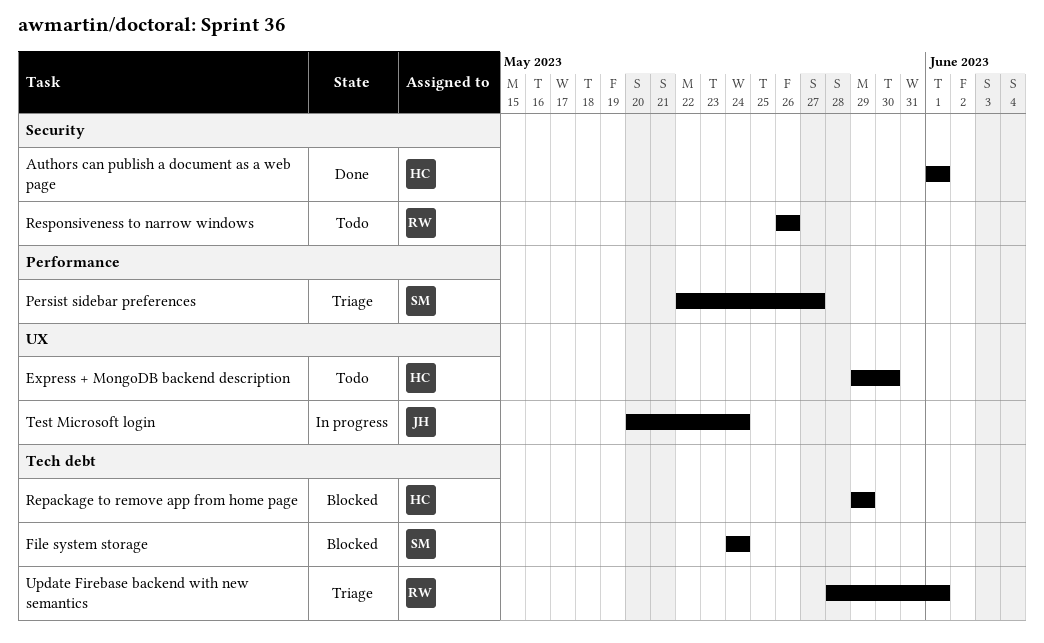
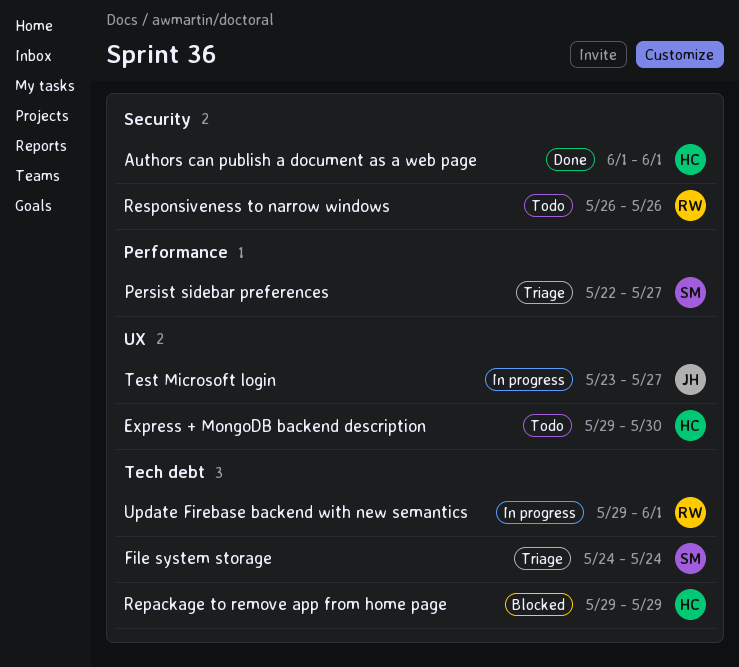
File system storage, status: Blocked -> Triage
Test Microsoft login, start: May 20 -> May 23
Test Microsoft login, due: May 24 -> May 27
Update Firebase backend with new semantics, status: Triage -> In progress
Update Firebase backend with new semantics, start: May 28 -> May 29

